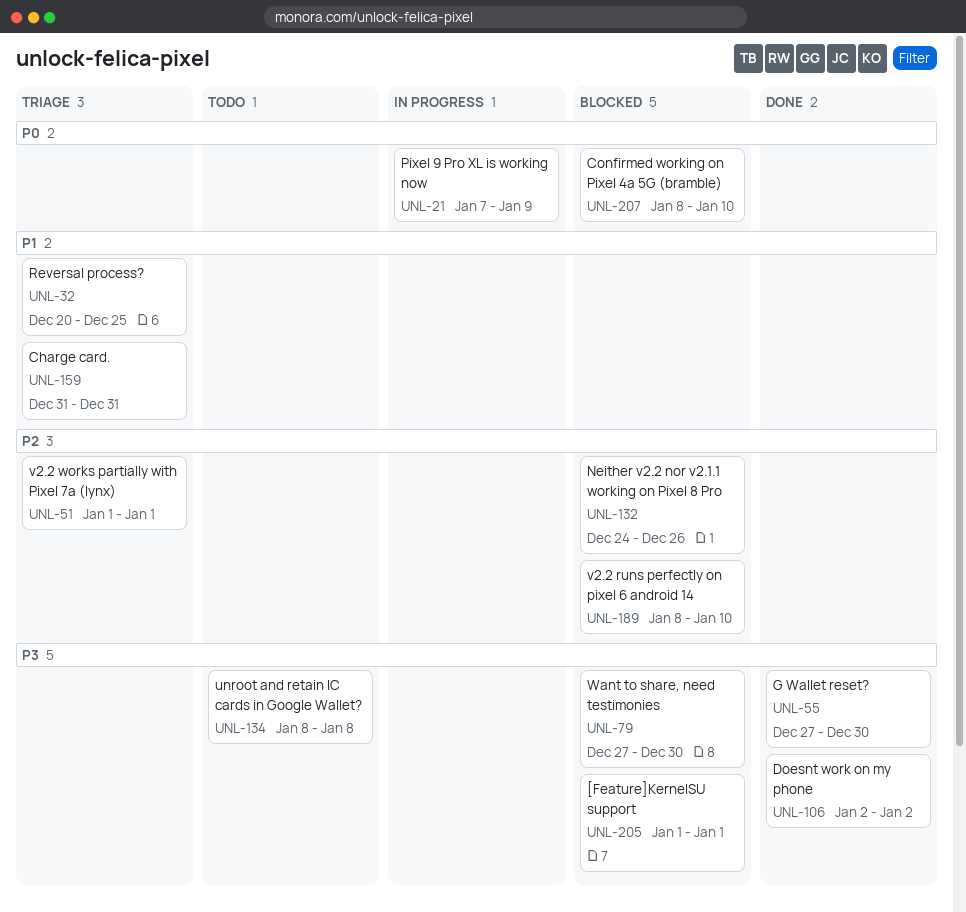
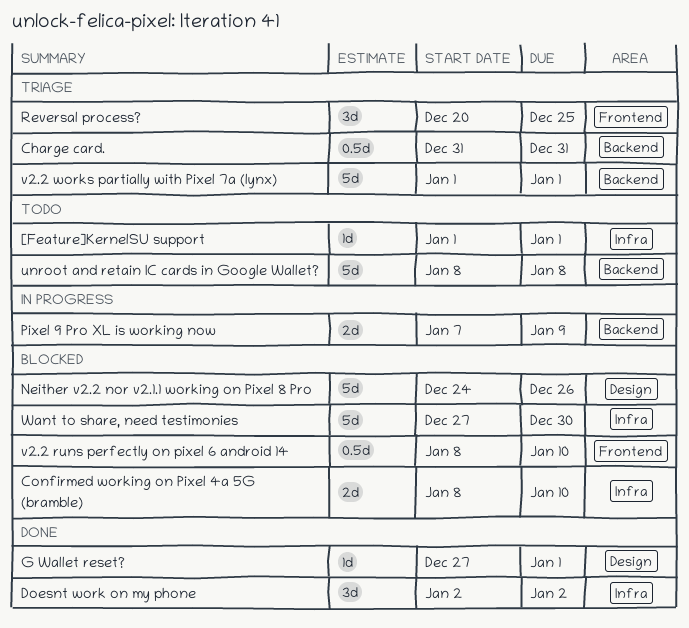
[Feature]KernelSU support, status: Blocked -> Todo
G Wallet reset?, due: Dec 30 -> Jan 1

